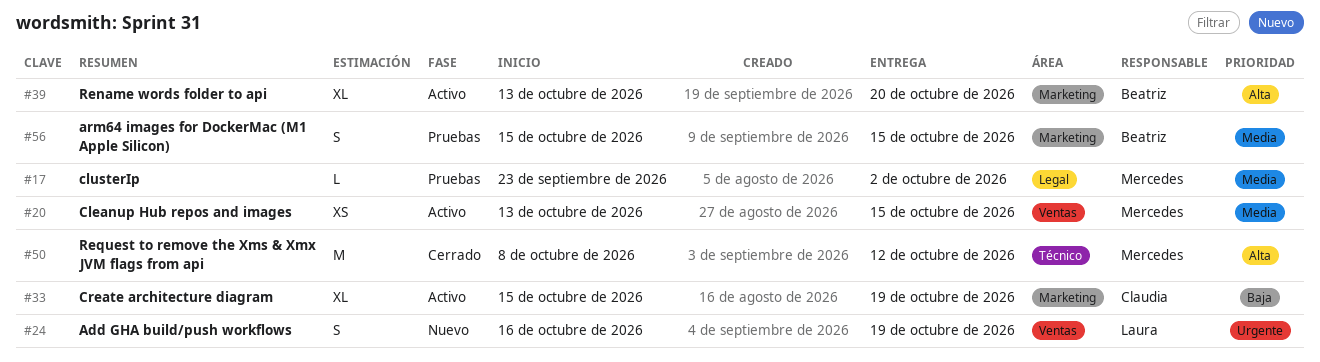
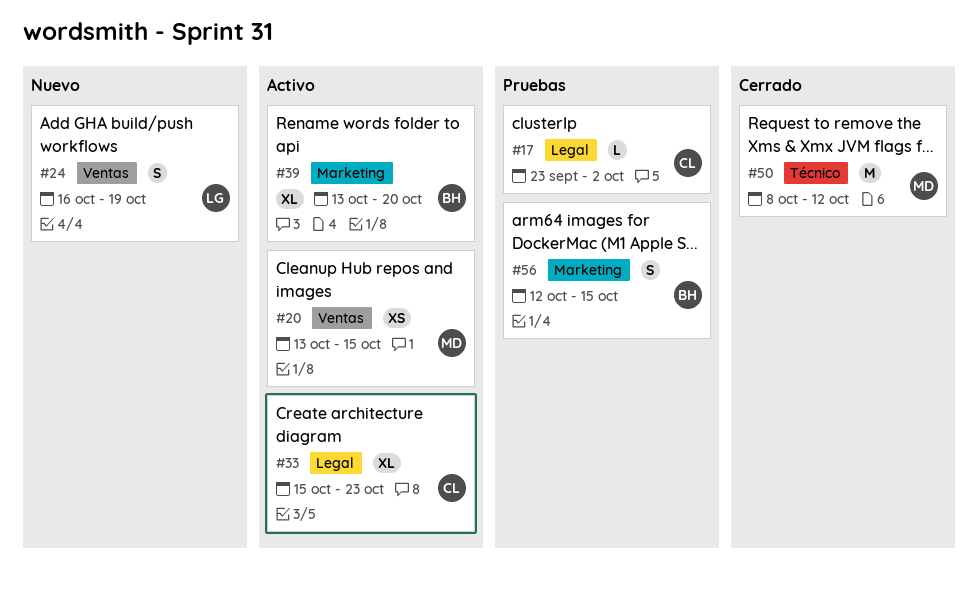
#17, owner: Mercedes -> Claudia
#33, label: Marketing -> Legal
#33, due: Oct 19 -> Oct 23
#56, start: Oct 15 -> Oct 12

